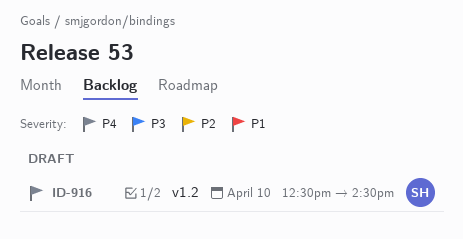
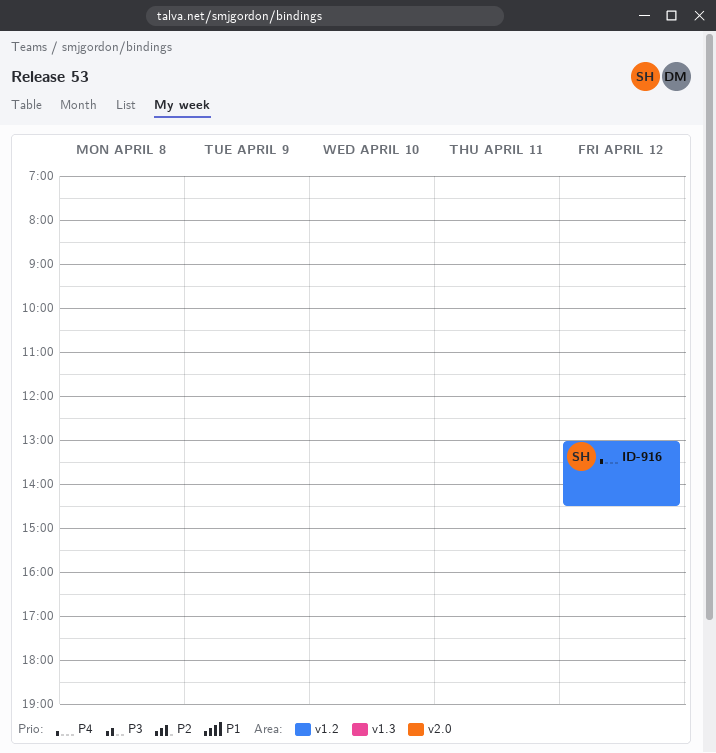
ID-916, day: Apr 10 -> Apr 12
ID-916, begins: 12:30 -> 13:00

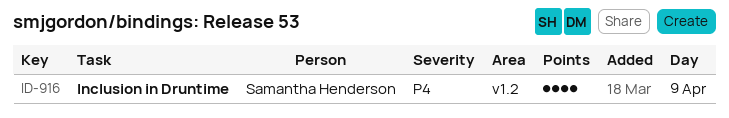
ID-916, day: Apr 12 -> Apr 9

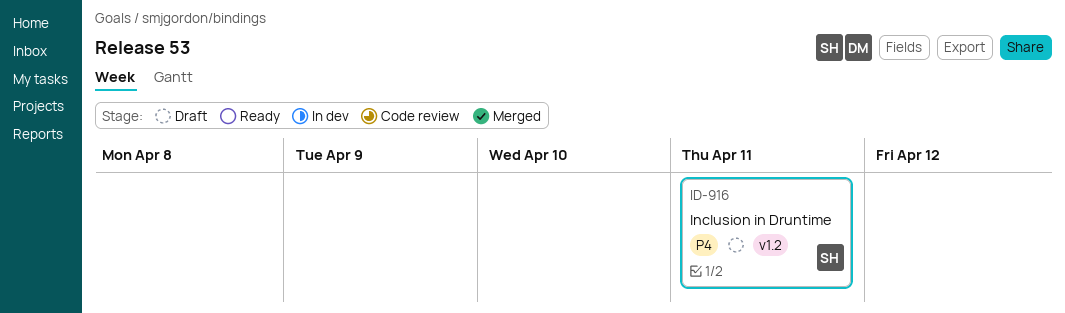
ID-916, day: Apr 9 -> Apr 11

